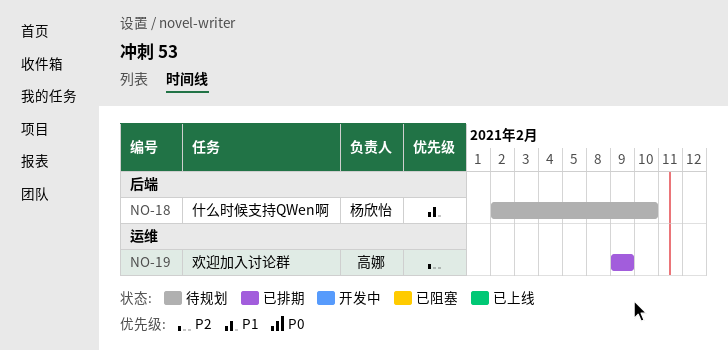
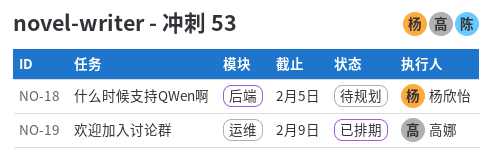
NO-18, due: Feb 10 -> Feb 5

